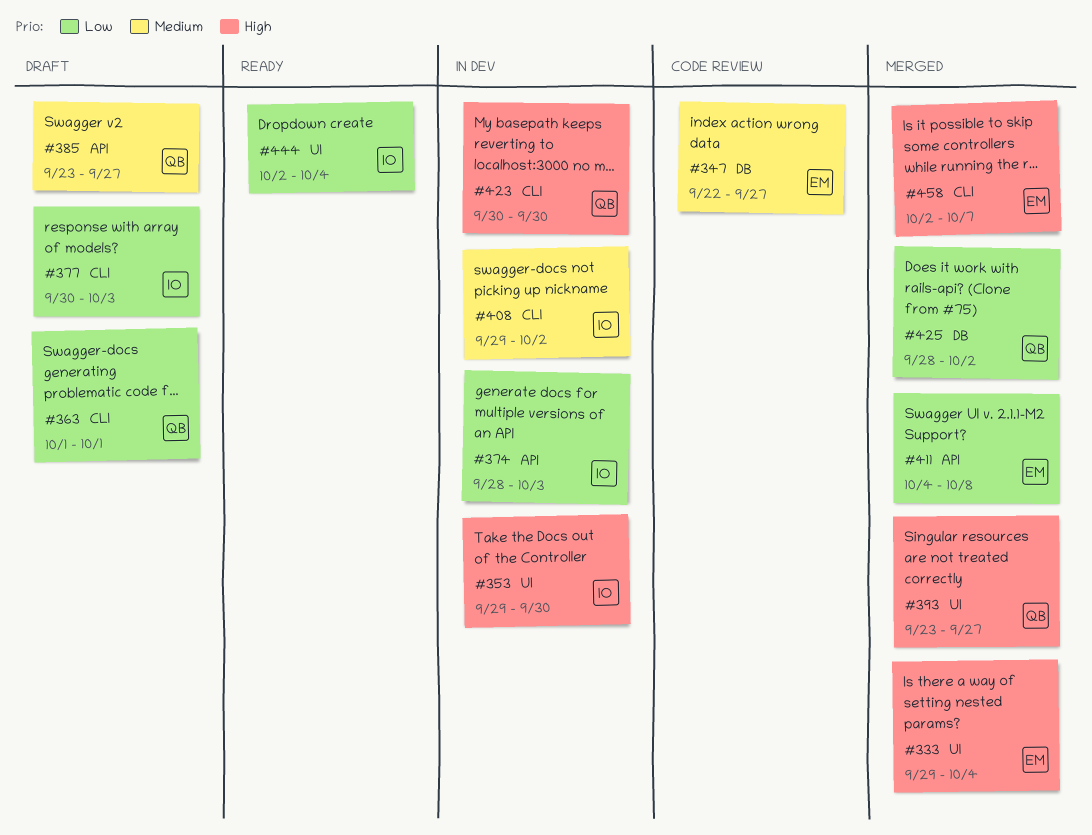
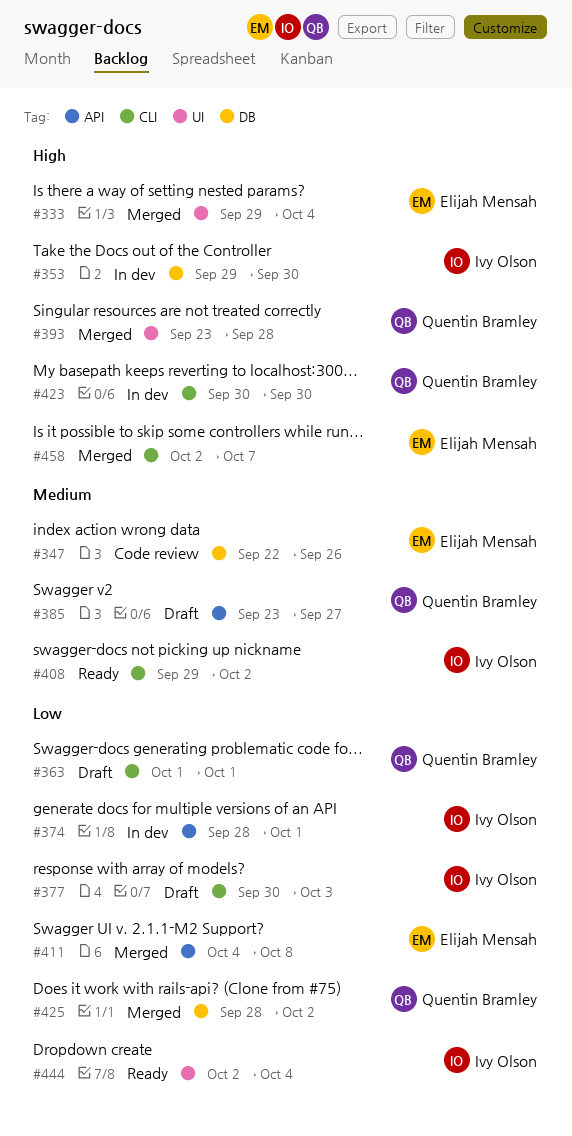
#347, due: Sep 27 -> Sep 26
#353, label: UI -> DB
#374, due: Oct 3 -> Oct 1
#393, due: Sep 27 -> Sep 28
#408, status: In dev -> Ready

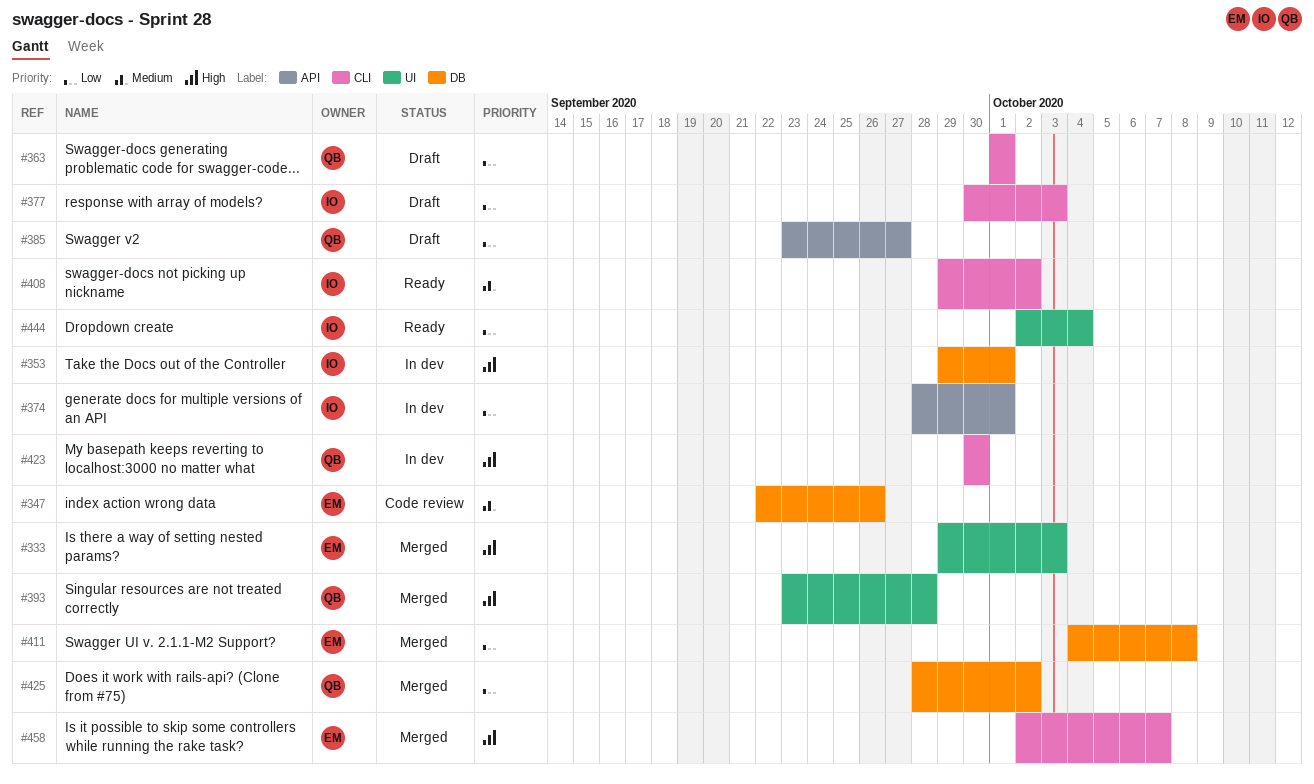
#333, due: Oct 4 -> Oct 3
#353, due: Sep 30 -> Oct 1
#385, priority: Medium -> Low
#411, label: API -> DB

